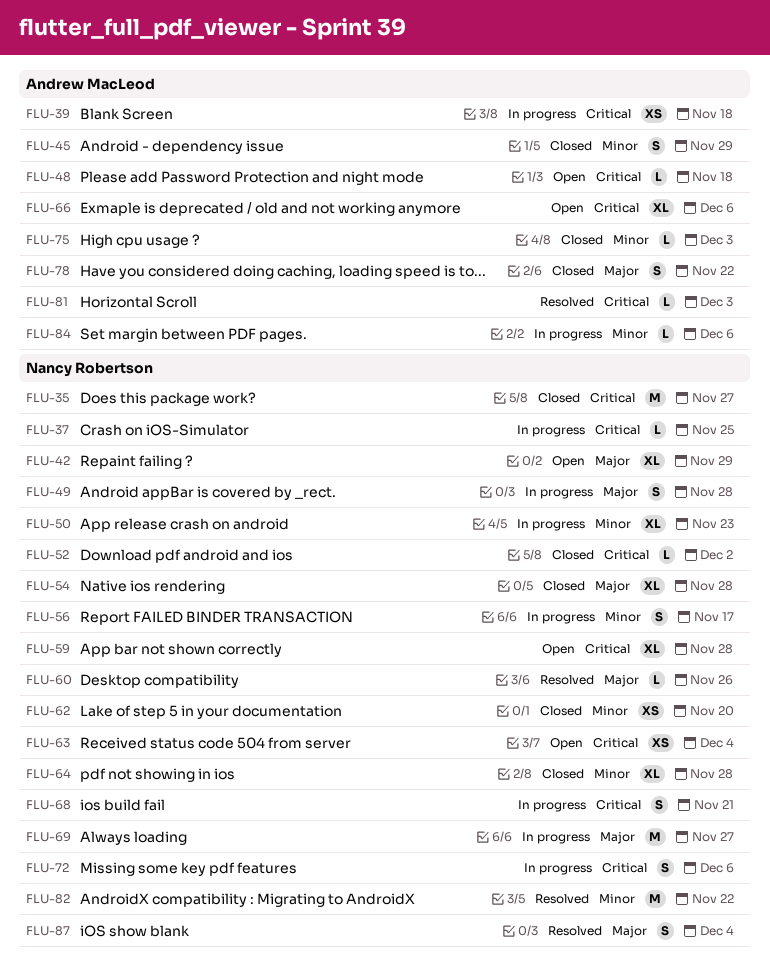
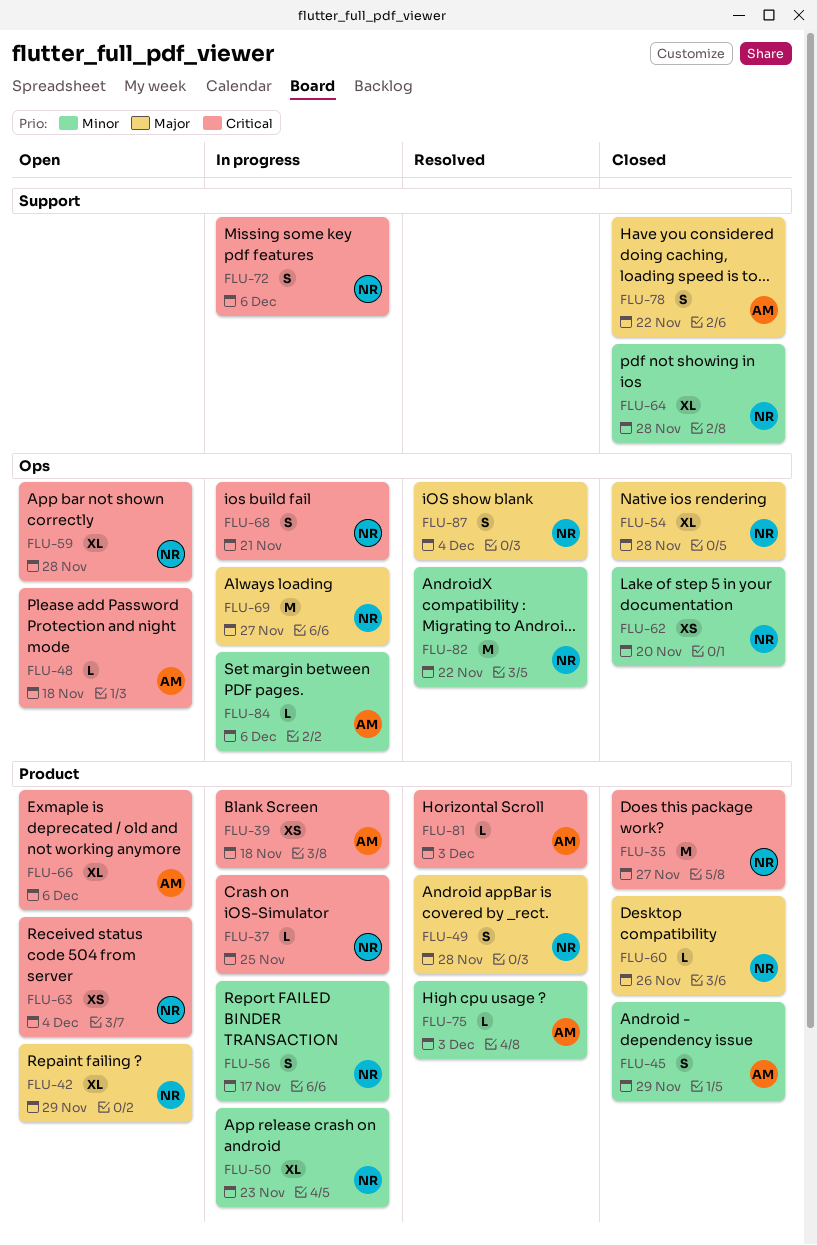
FLU-49, status: In progress -> Resolved
FLU-52: present -> none
FLU-60, status: Resolved -> Closed
FLU-75, status: Closed -> Resolved

